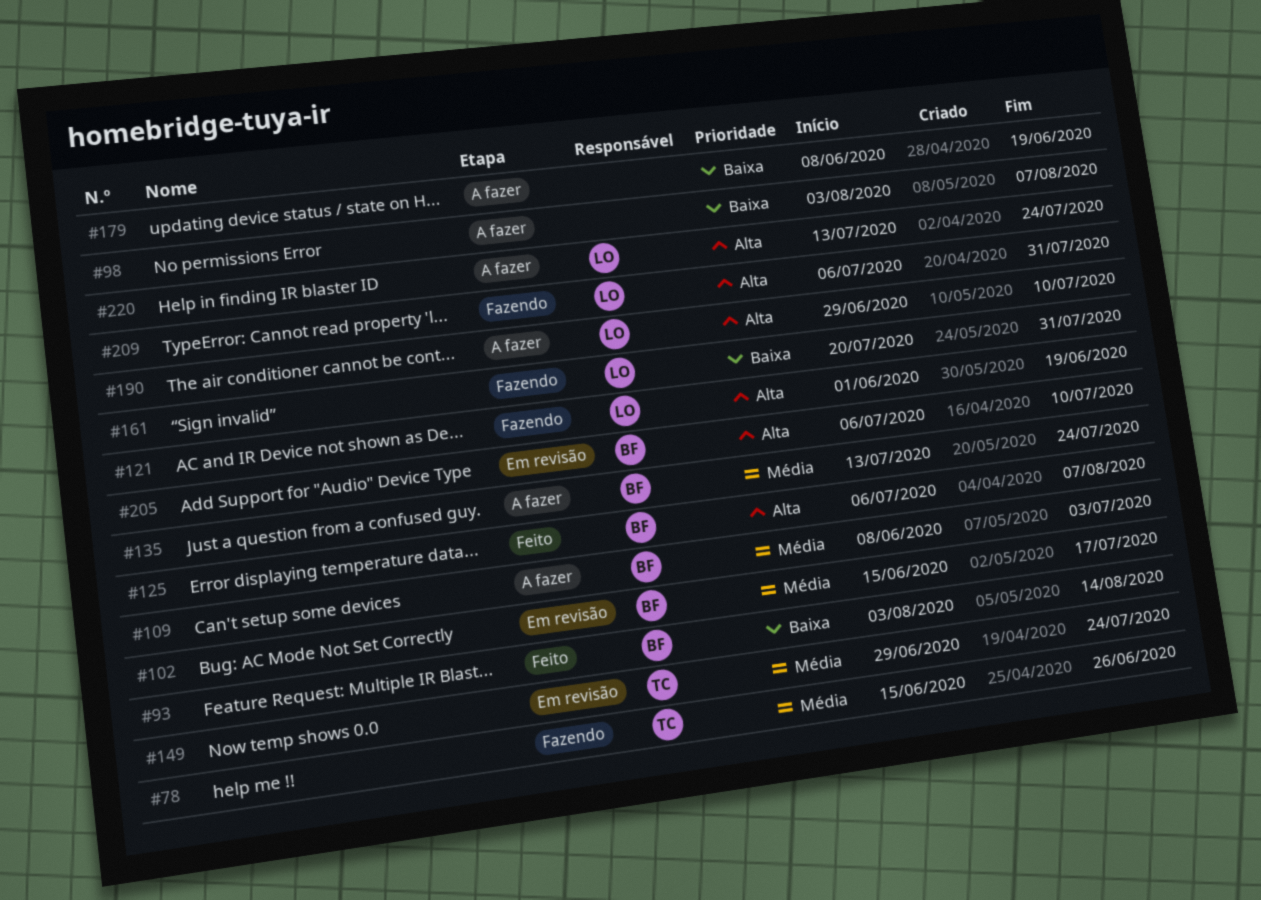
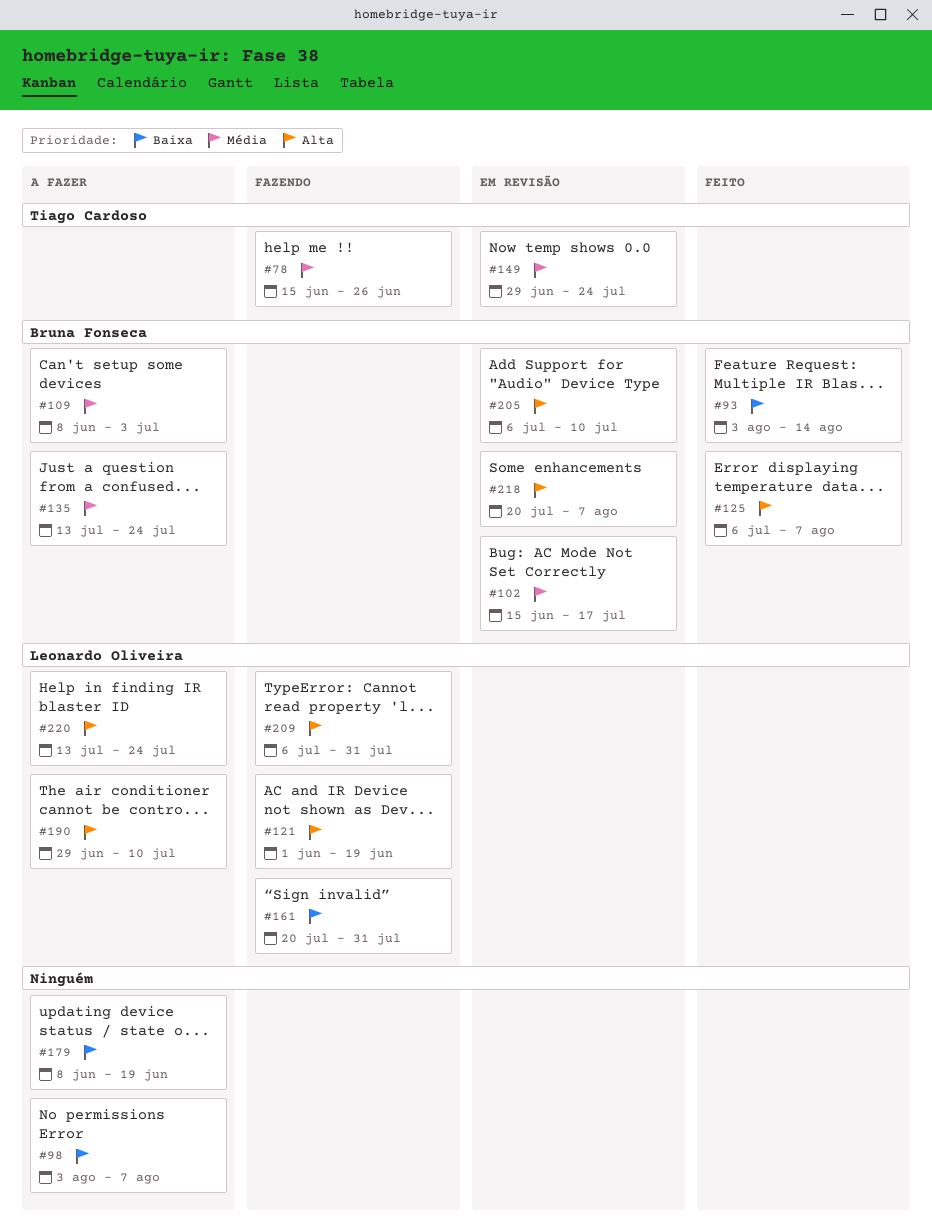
#218: none -> present

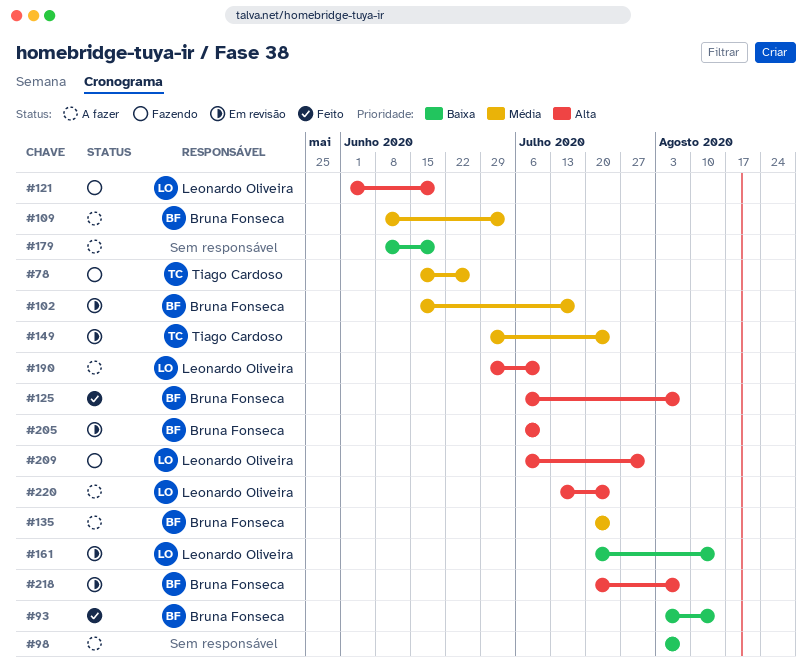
#135, start: Jul 13 -> Jul 20
#161, status: Fazendo -> Em revisão
#161, due: Jul 31 -> Aug 14

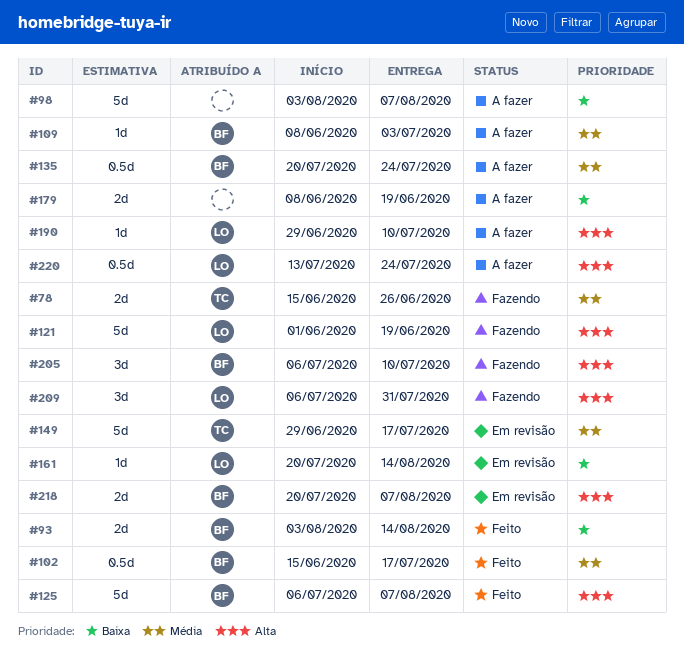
#102, status: Em revisão -> Feito
#149, due: Jul 24 -> Jul 17
#205, status: Em revisão -> Fazendo

